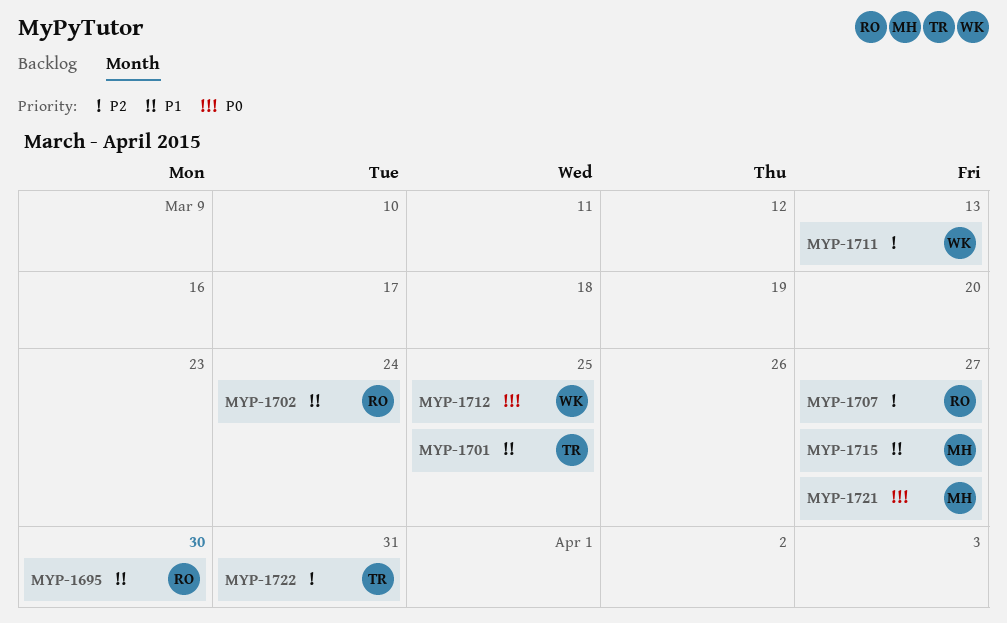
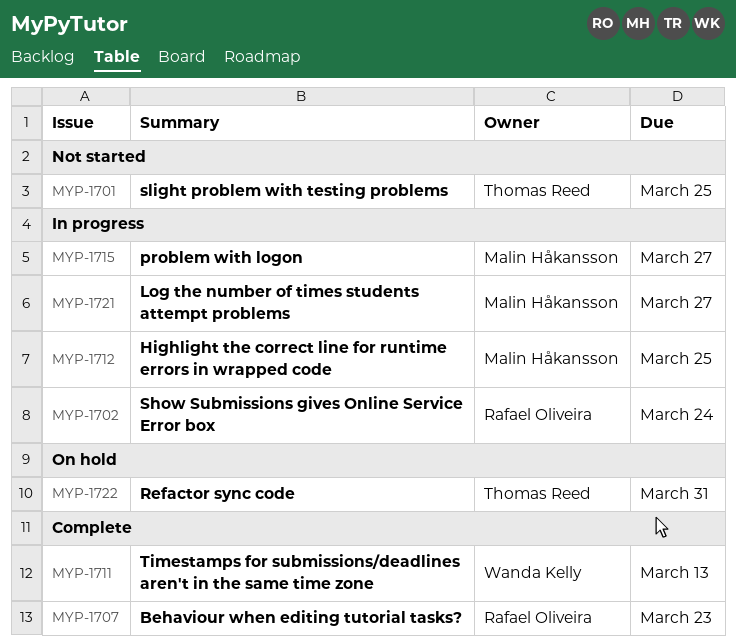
MYP-1695: present -> none
MYP-1707, due: Mar 27 -> Mar 23
MYP-1712, owner: Wanda Kelly -> Malin Håkansson

